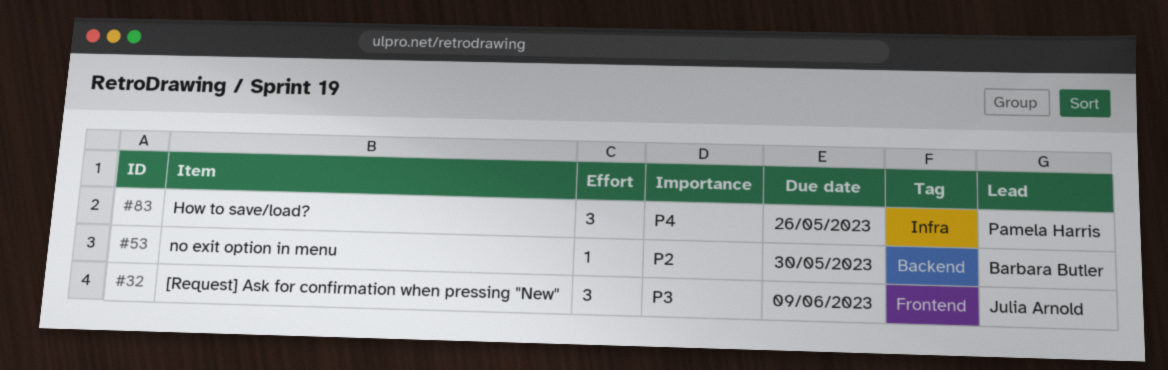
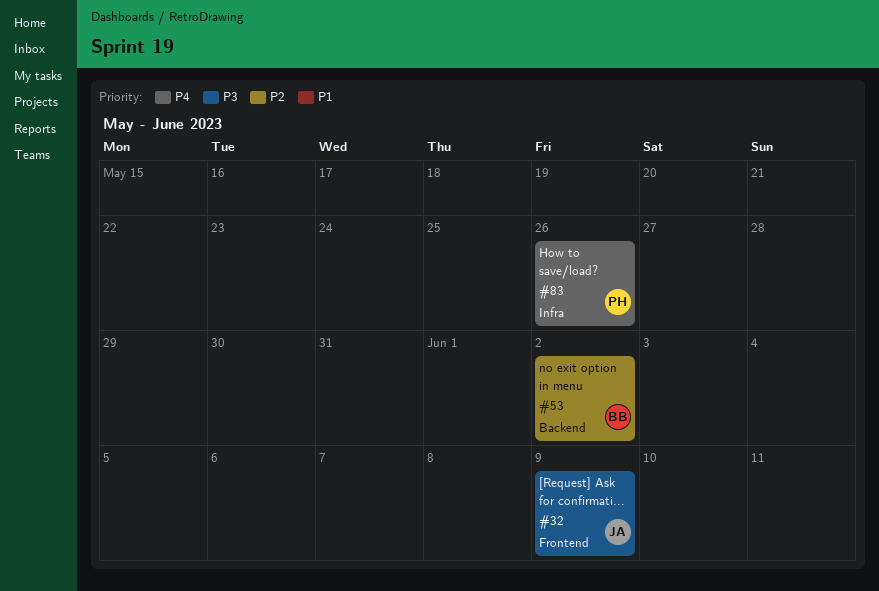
#53, due: May 30 -> Jun 2

